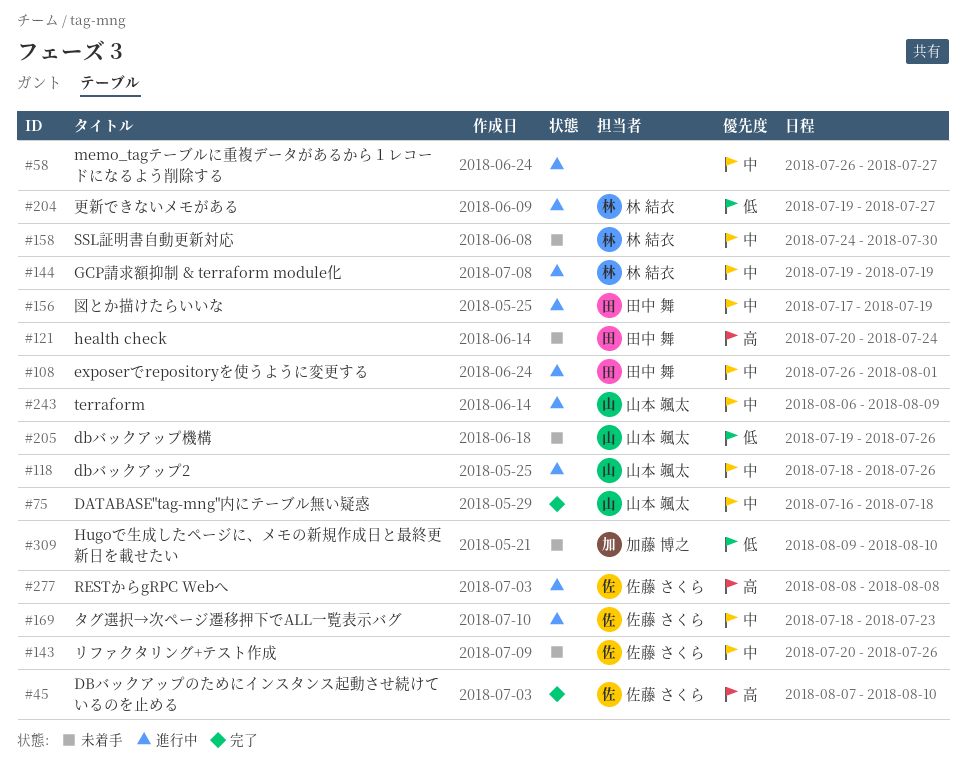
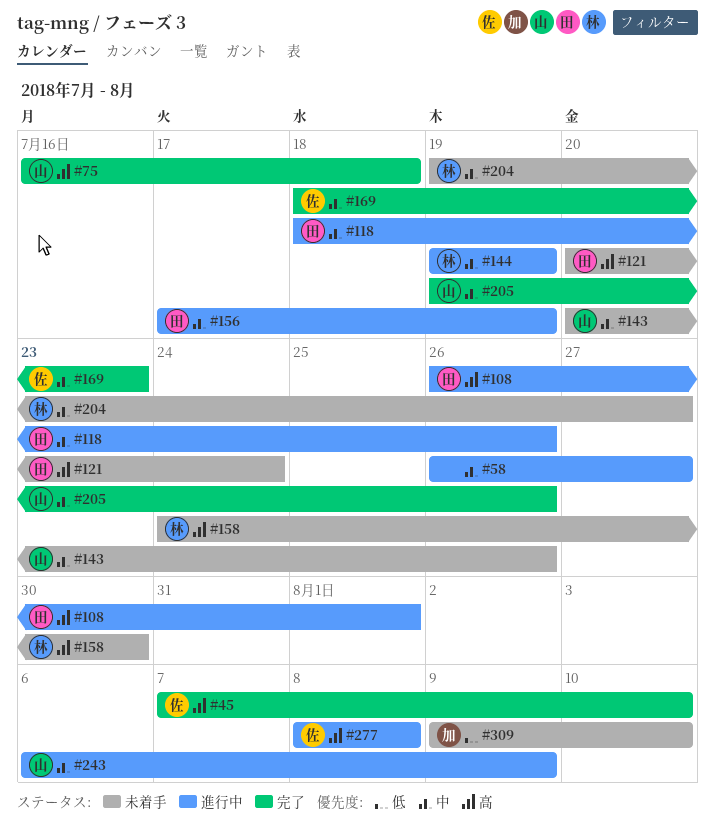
#75, priority: 中 -> 高
#108, priority: 中 -> 高
#118, owner: 山本 颯太 -> 田中 舞
#143, owner: 佐藤 さくら -> 山本 颯太
#158, priority: 中 -> 高
#169, status: 進行中 -> 完了
#204, status: 進行中 -> 未着手
#204, priority: 低 -> 中
#205, status: 未着手 -> 完了
#205, priority: 低 -> 中

